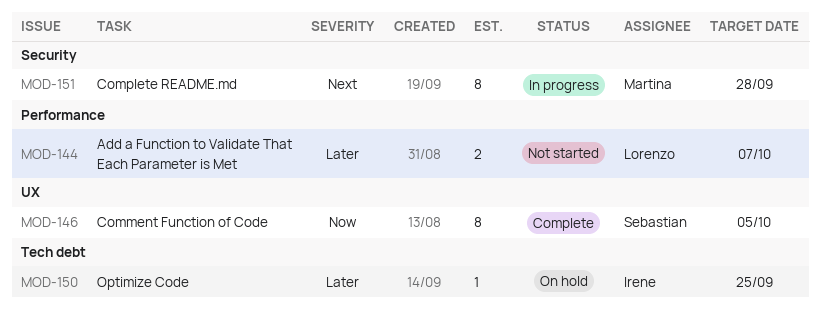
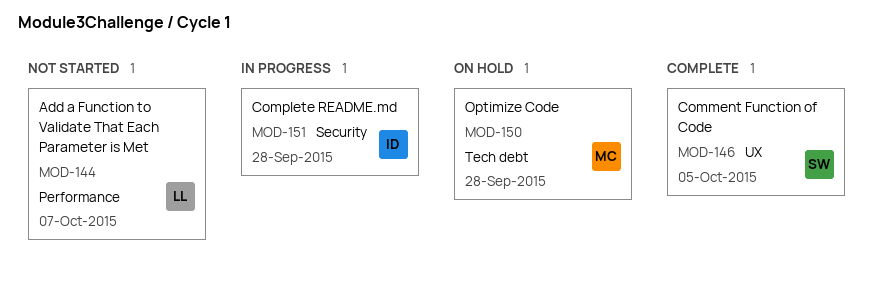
MOD-150, owner: Irene -> Martina
MOD-150, due: Sep 25 -> Sep 28
MOD-151, owner: Martina -> Irene

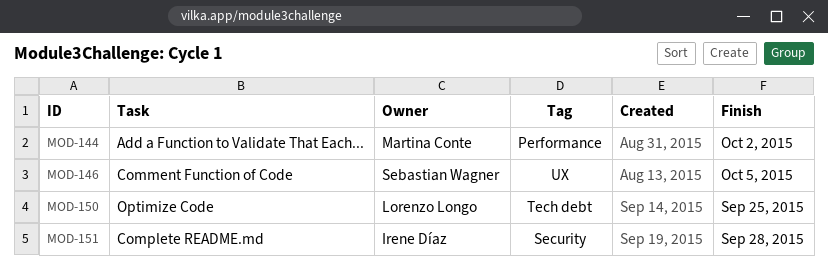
MOD-144, owner: Lorenzo Longo -> Martina Conte
MOD-144, due: Oct 7 -> Oct 2
MOD-150, owner: Martina Conte -> Lorenzo Longo
MOD-150, due: Sep 28 -> Sep 25

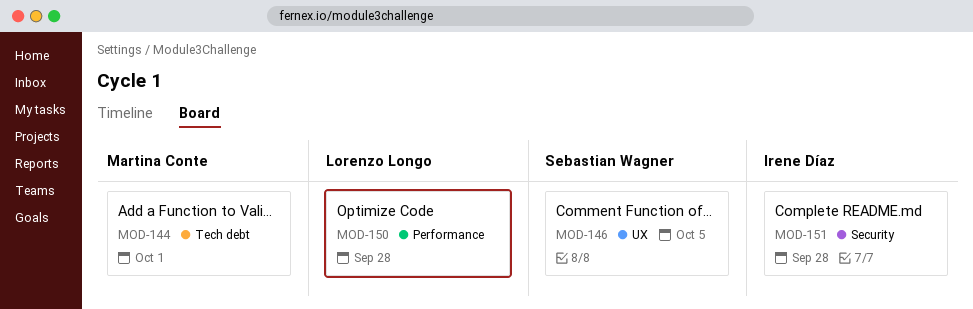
MOD-144, label: Performance -> Tech debt
MOD-144, due: Oct 2 -> Oct 1
MOD-150, label: Tech debt -> Performance
MOD-150, due: Sep 25 -> Sep 28

